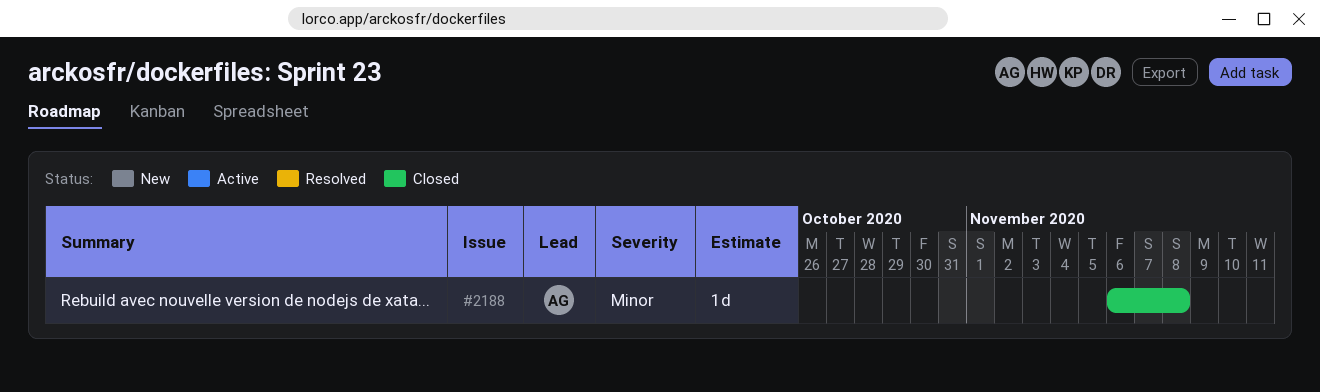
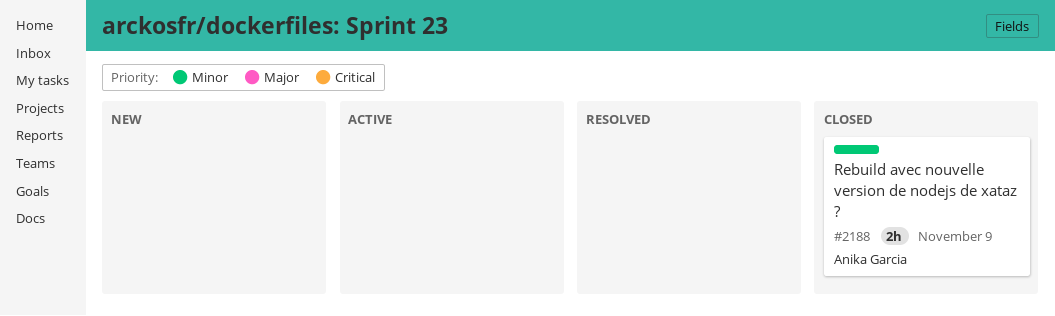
#2188, estimate: 1d -> 2h
#2188, due: Nov 8 -> Nov 9

